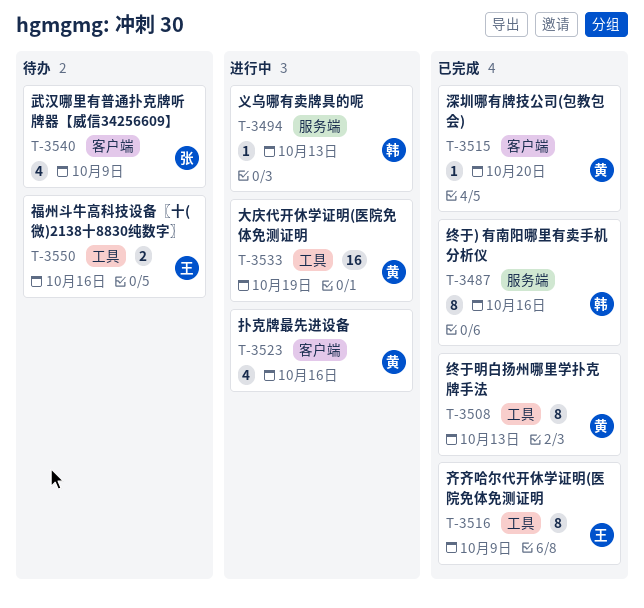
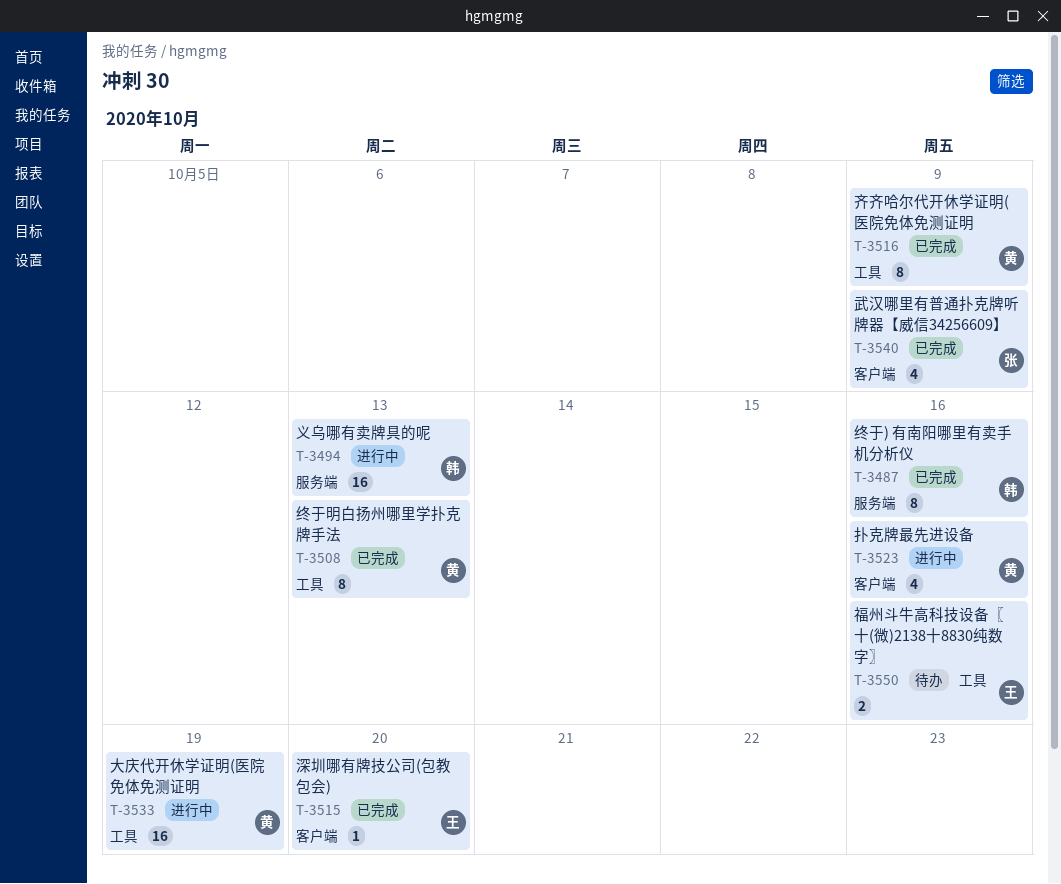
T-3494, estimate: 1 -> 16
T-3515, owner: 黄 -> 王
T-3516, owner: 王 -> 黄
T-3540, status: 待办 -> 已完成

